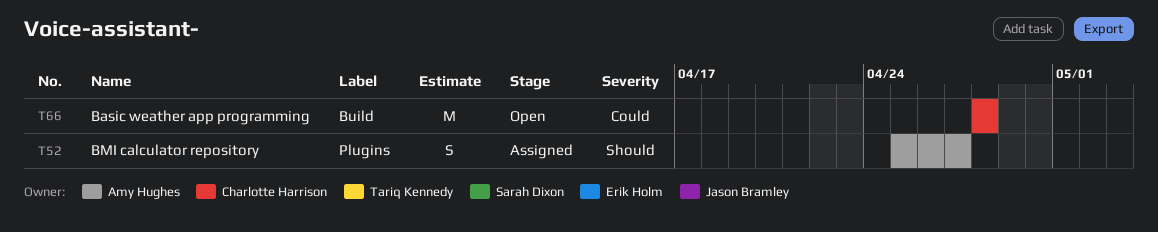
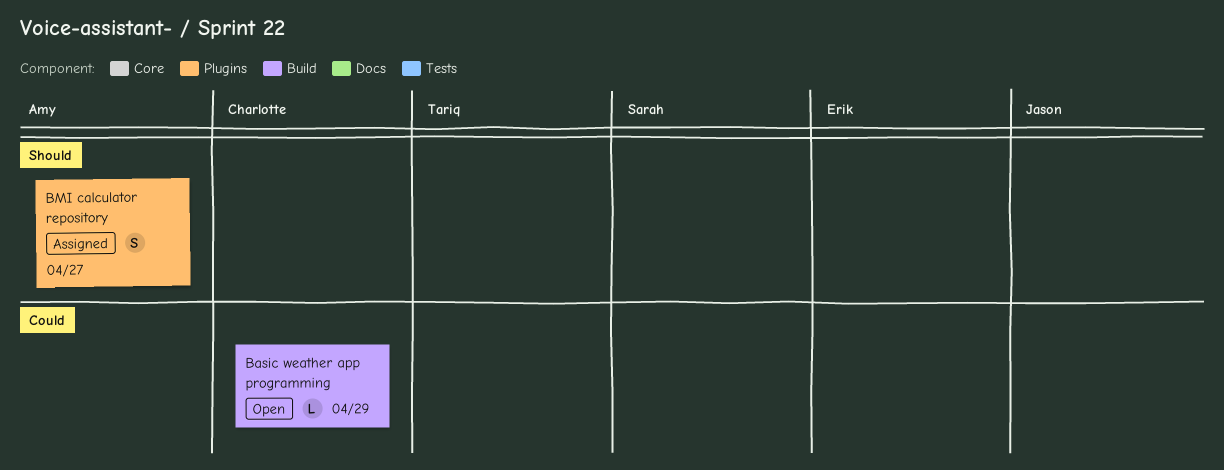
Basic weather app programming, estimate: M -> L
Basic weather app programming, due: Apr 28 -> Apr 29

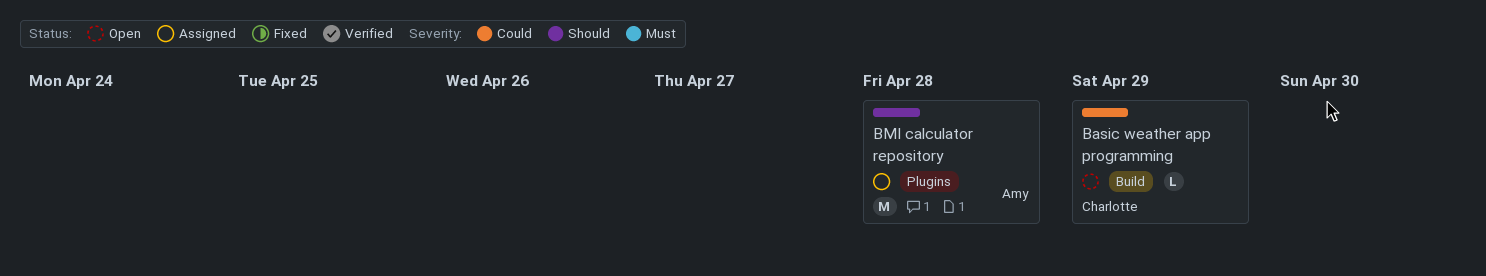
BMI calculator repository, estimate: S -> M
BMI calculator repository, due: Apr 27 -> Apr 28

